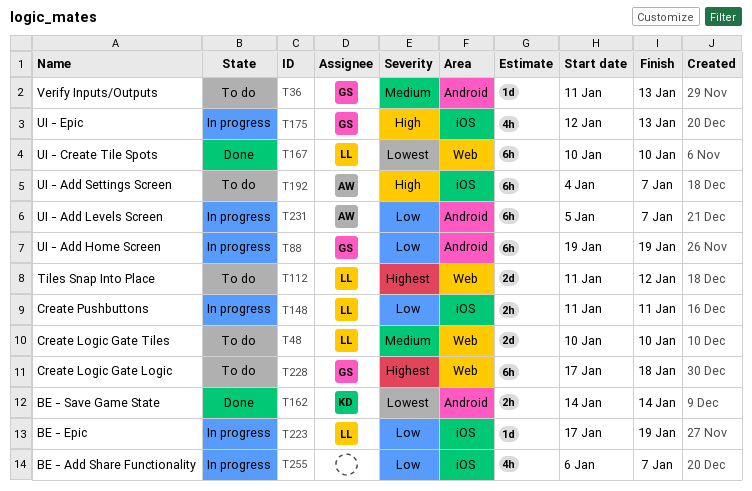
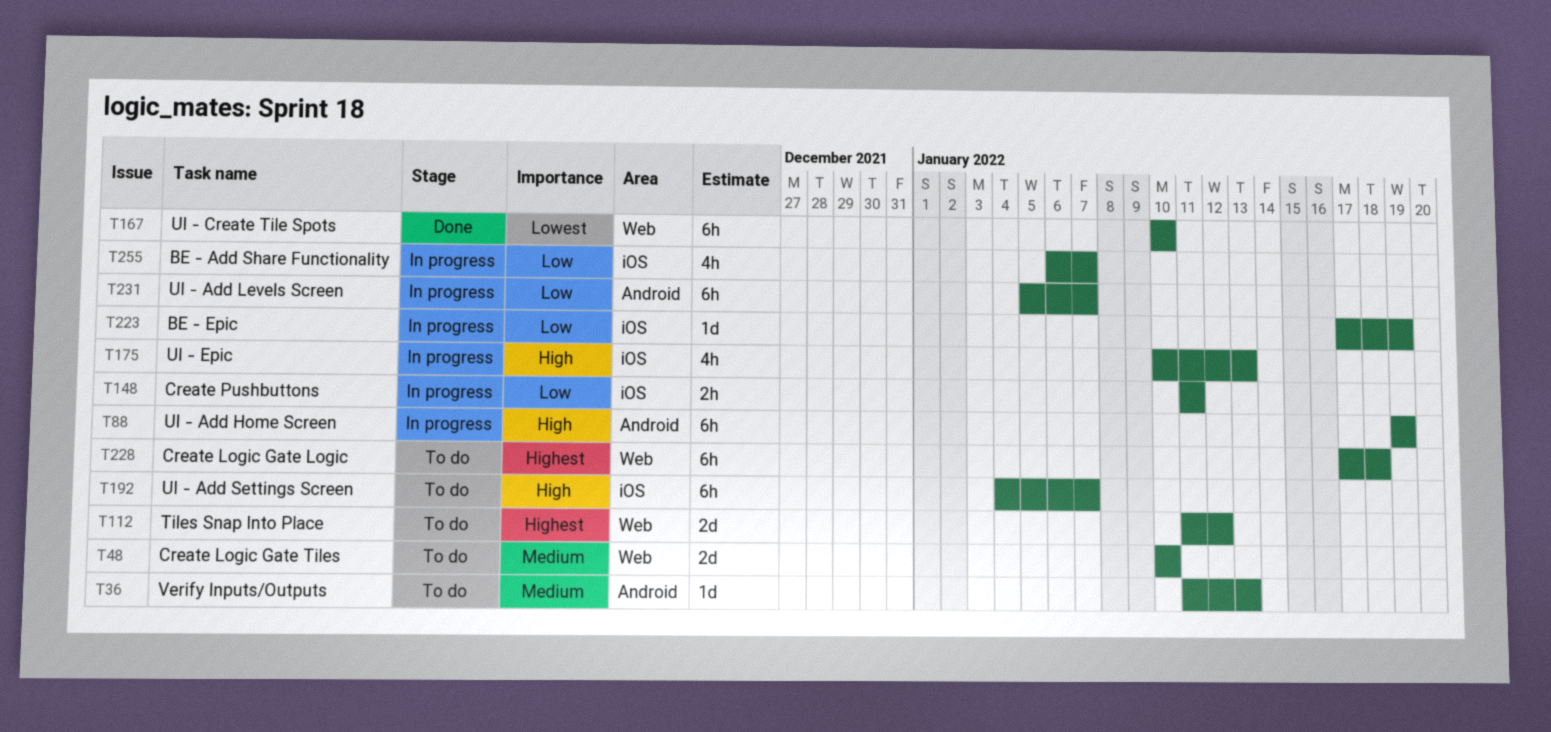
T88, priority: Low -> High
T162: present -> none
T175, start: Jan 12 -> Jan 10

